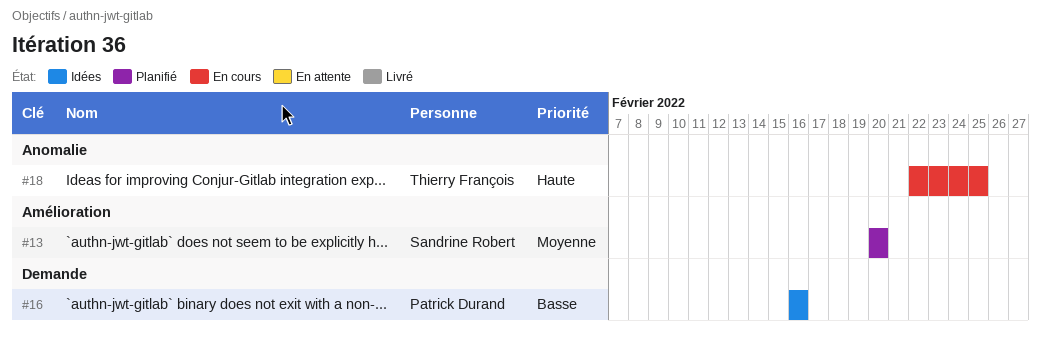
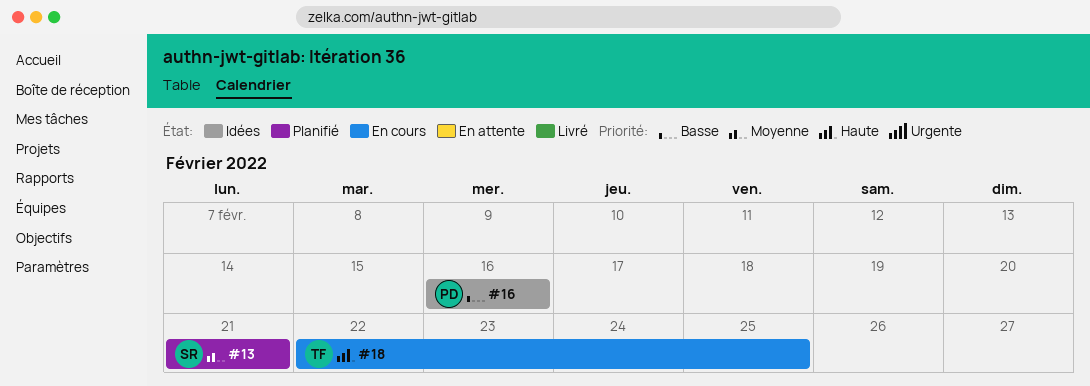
#13, start: Feb 20 -> Feb 21
#13, due: Feb 20 -> Feb 21

